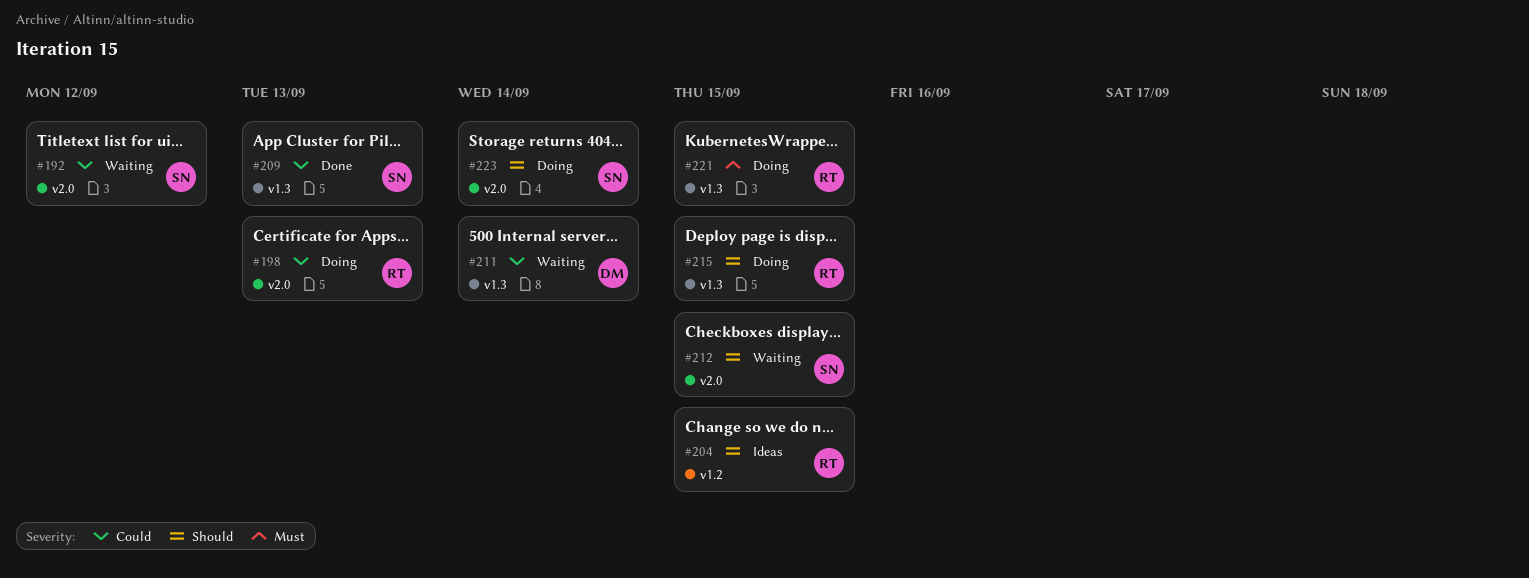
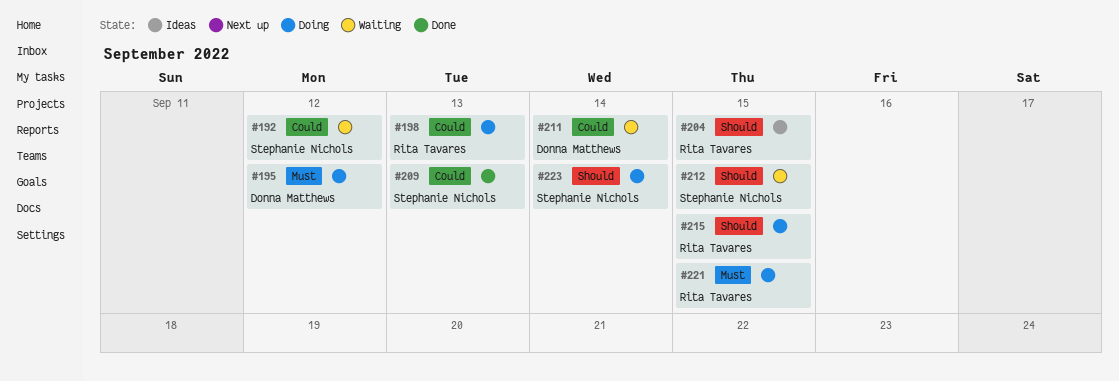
#195: none -> present

